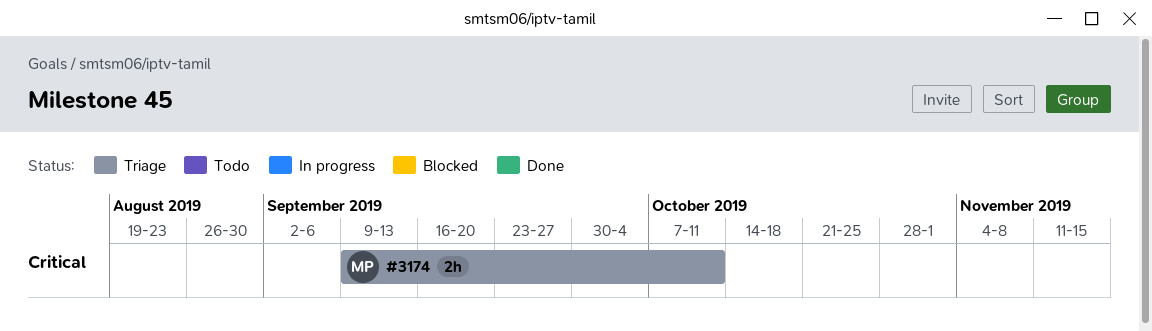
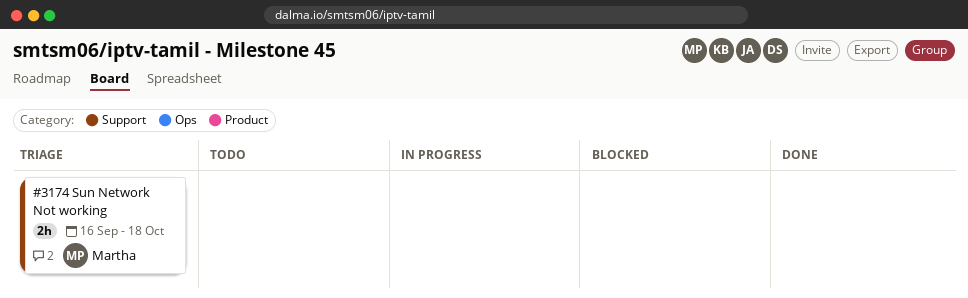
#3174, start: Sep 9 -> Sep 16
#3174, due: Oct 11 -> Oct 18

